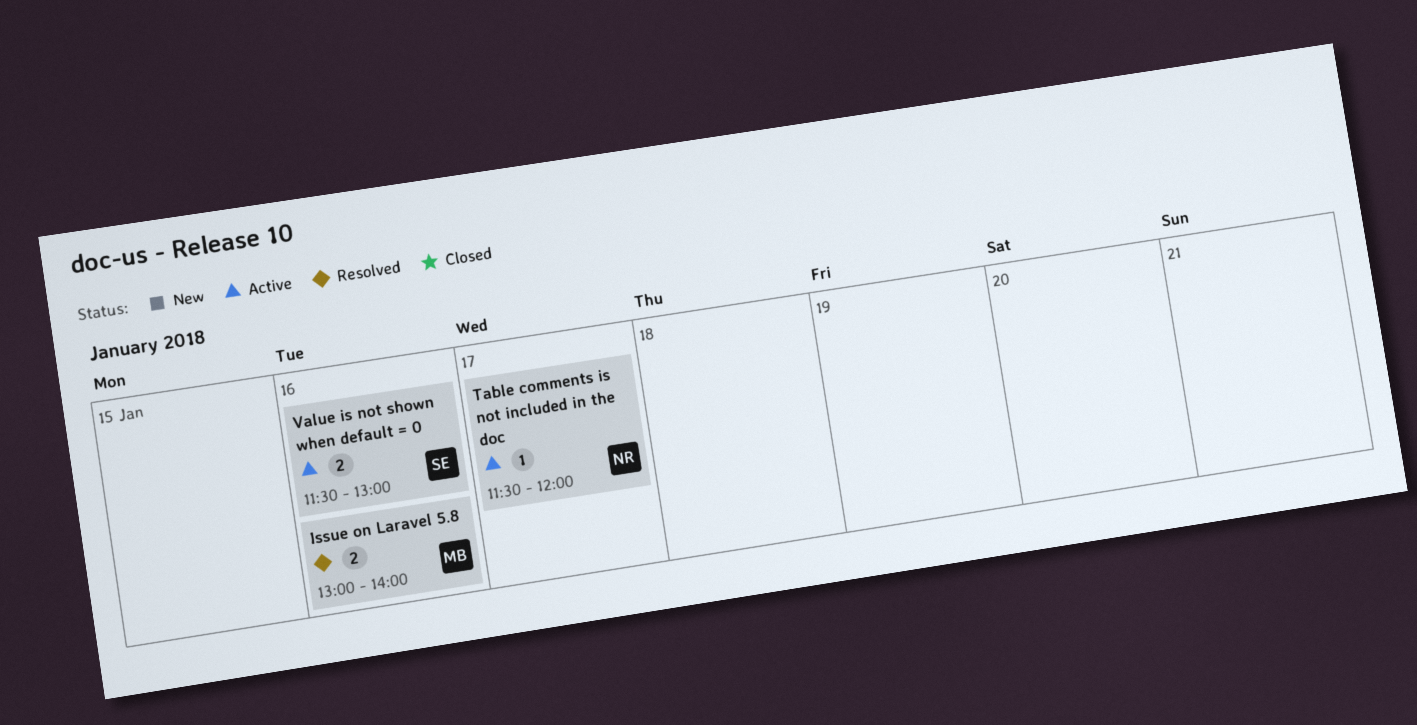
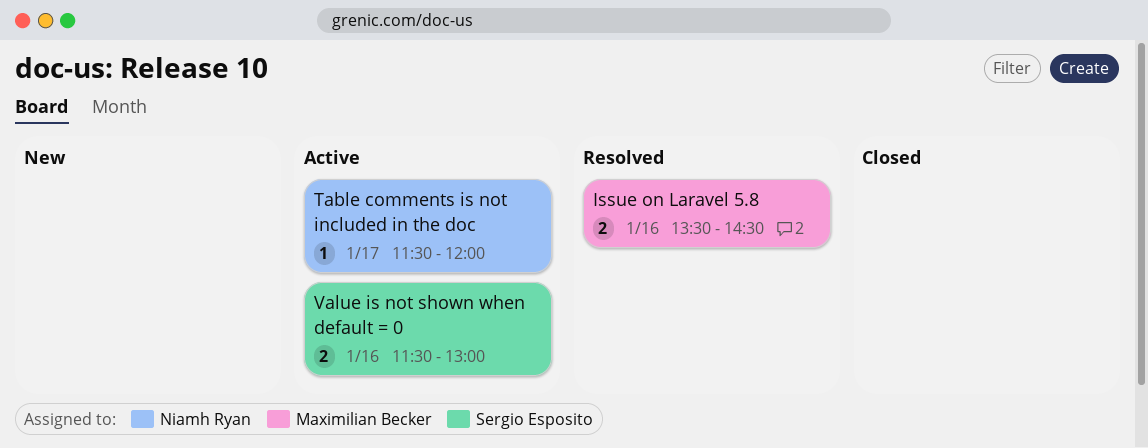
Issue on Laravel 5.8, begins: 13:00 -> 13:30
Issue on Laravel 5.8, ends: 14:00 -> 14:30

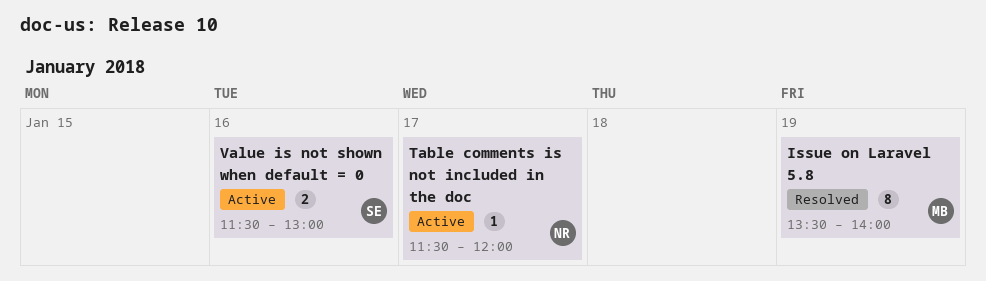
Issue on Laravel 5.8, estimate: 2 -> 8
Issue on Laravel 5.8, day: Jan 16 -> Jan 19
Issue on Laravel 5.8, ends: 14:30 -> 14:00

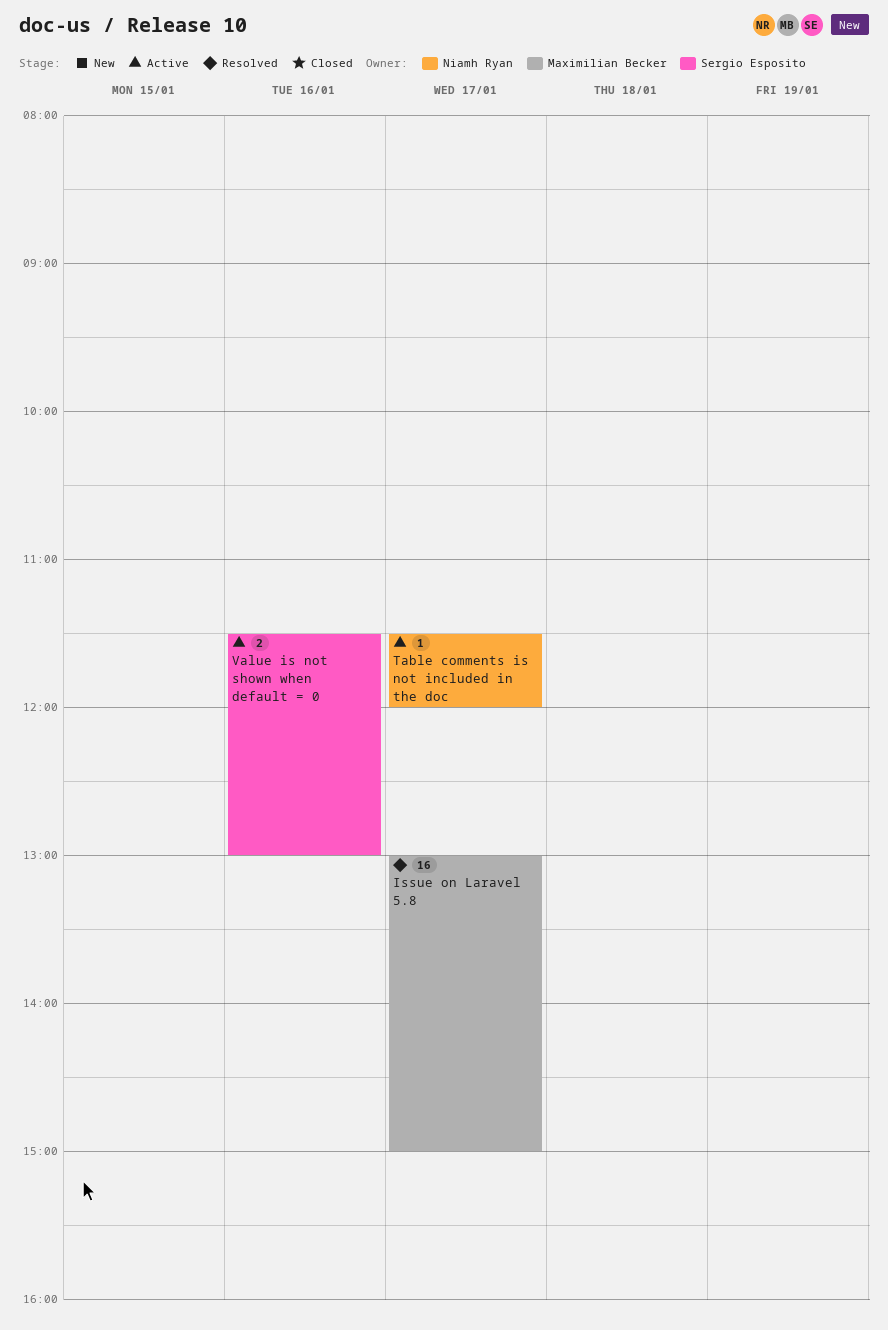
Issue on Laravel 5.8, estimate: 8 -> 16
Issue on Laravel 5.8, day: Jan 19 -> Jan 17
Issue on Laravel 5.8, begins: 13:30 -> 13:00
Issue on Laravel 5.8, ends: 14:00 -> 15:00

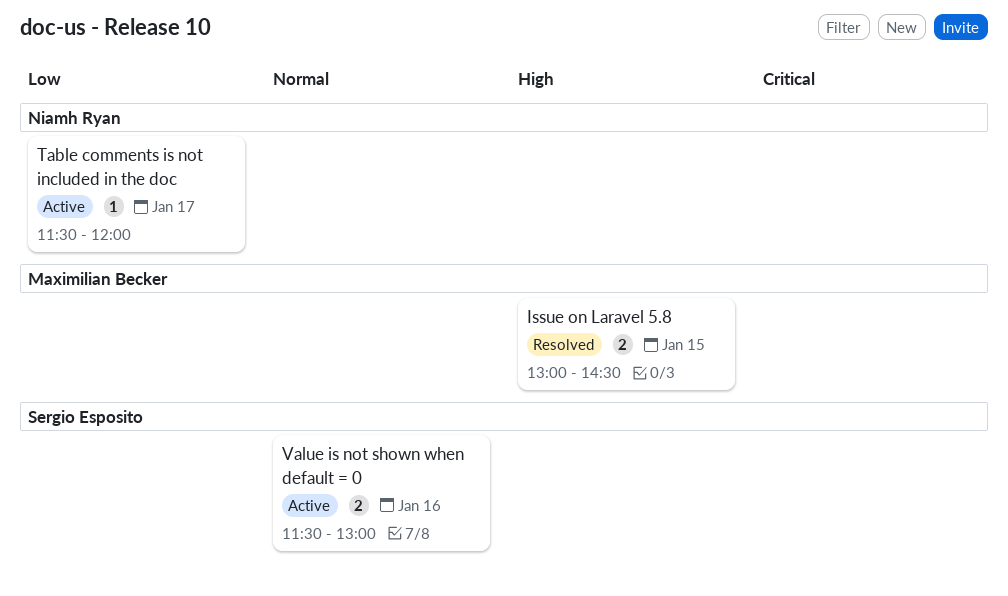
Issue on Laravel 5.8, estimate: 16 -> 2
Issue on Laravel 5.8, day: Jan 17 -> Jan 15
Issue on Laravel 5.8, ends: 15:00 -> 14:30

